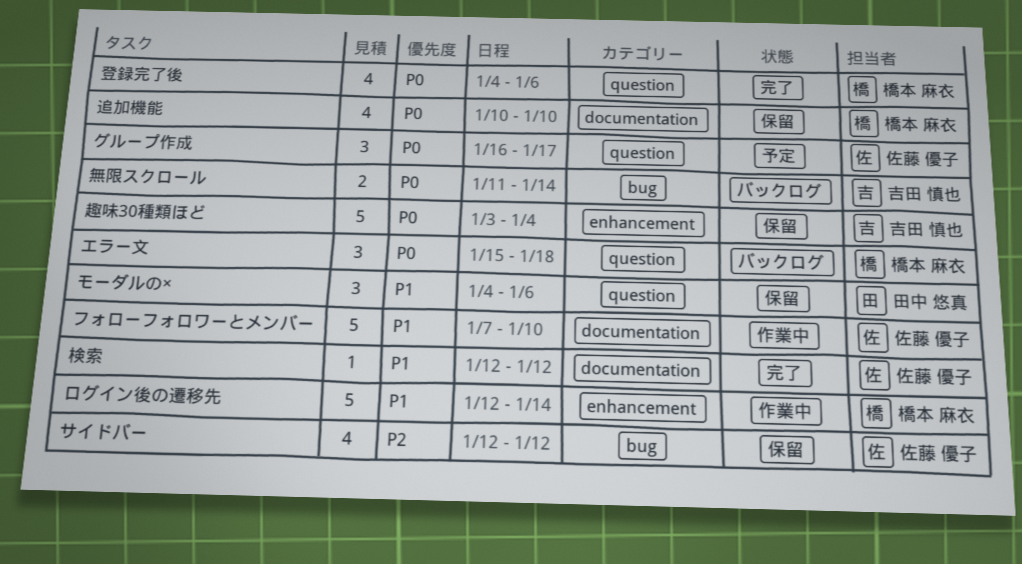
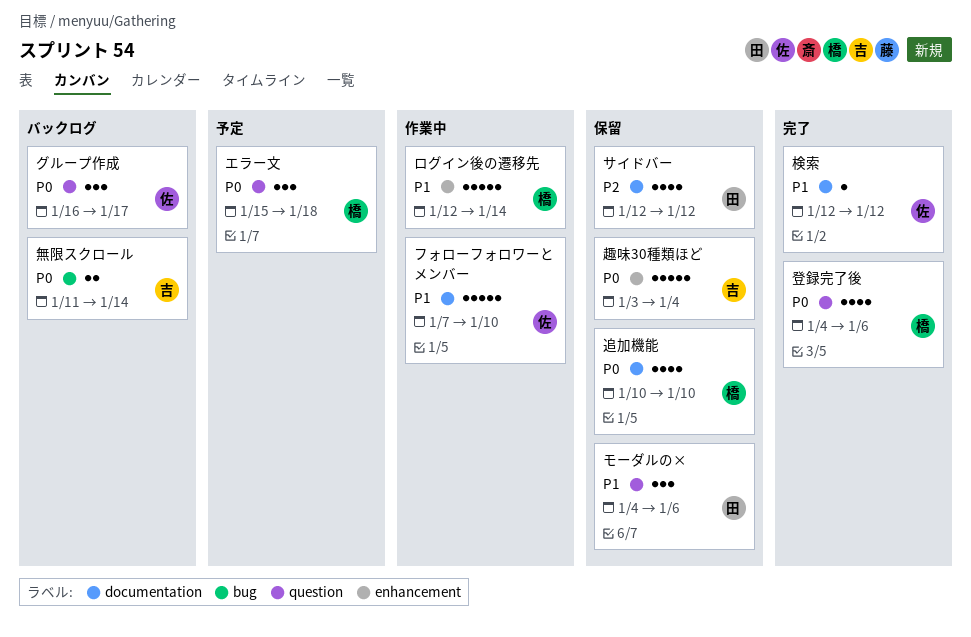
エラー文, status: バックログ -> 予定
グループ作成, status: 予定 -> バックログ
サイドバー, owner: 佐藤 優子 -> 田中 悠真
サイドバー, label: bug -> documentation

